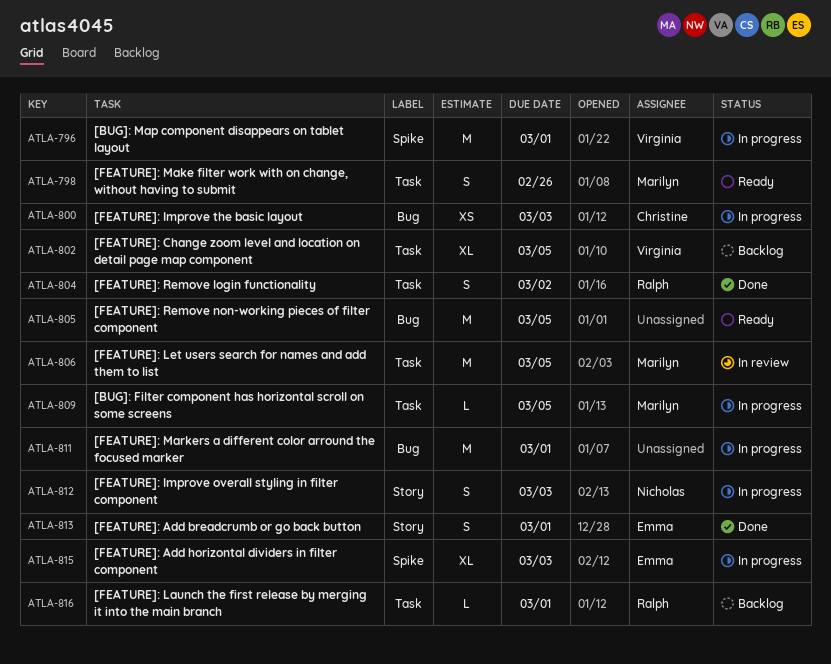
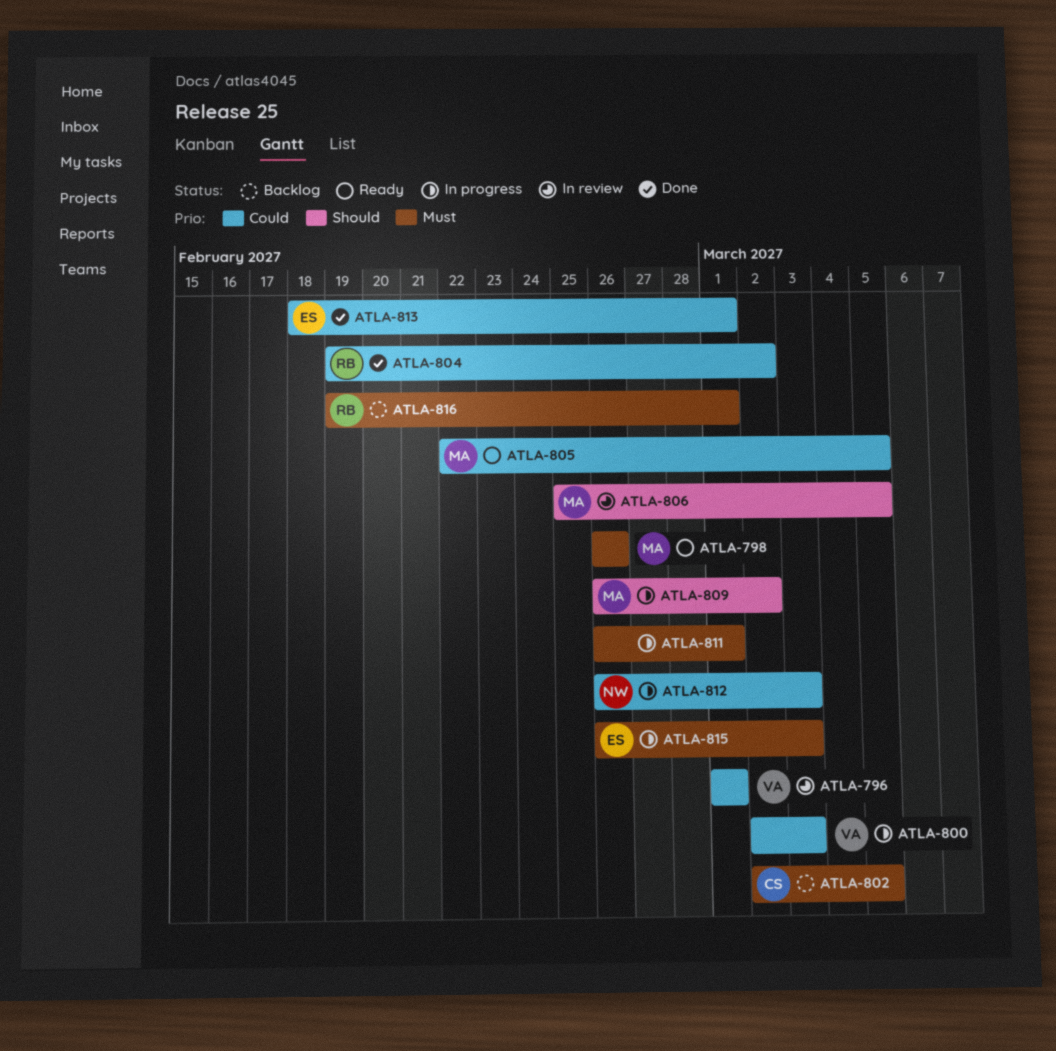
ATLA-796, status: In progress -> In review
ATLA-800, owner: Christine -> Virginia
ATLA-802, owner: Virginia -> Christine
ATLA-805, owner: none -> Marilyn
ATLA-809, due: Mar 5 -> Mar 2

